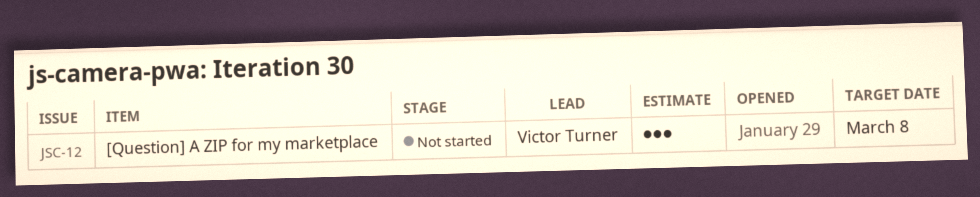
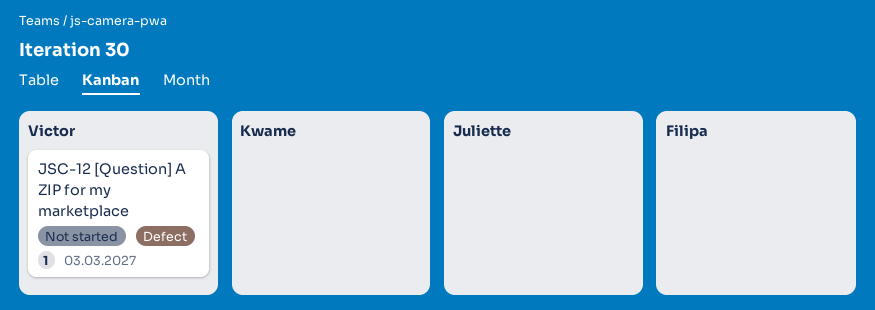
JSC-12, estimate: 3 -> 1
JSC-12, due: Mar 8 -> Mar 3

